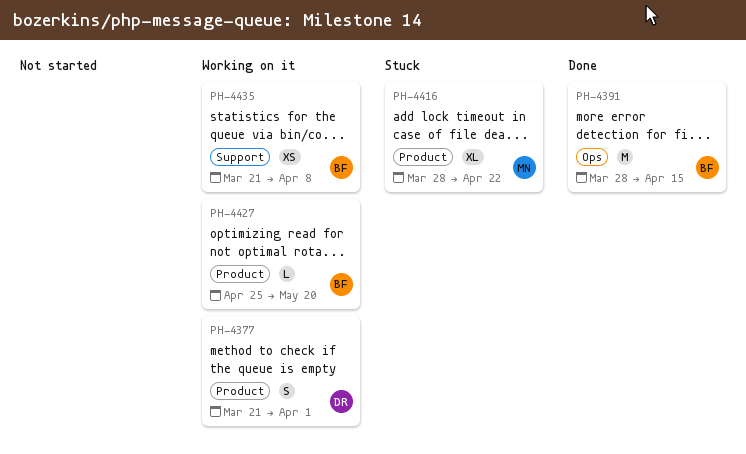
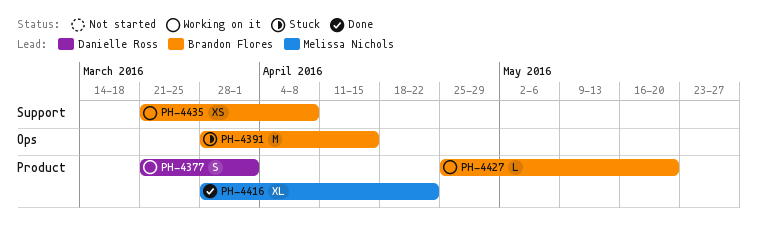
PH-4391, status: Done -> Stuck
PH-4416, status: Stuck -> Done

